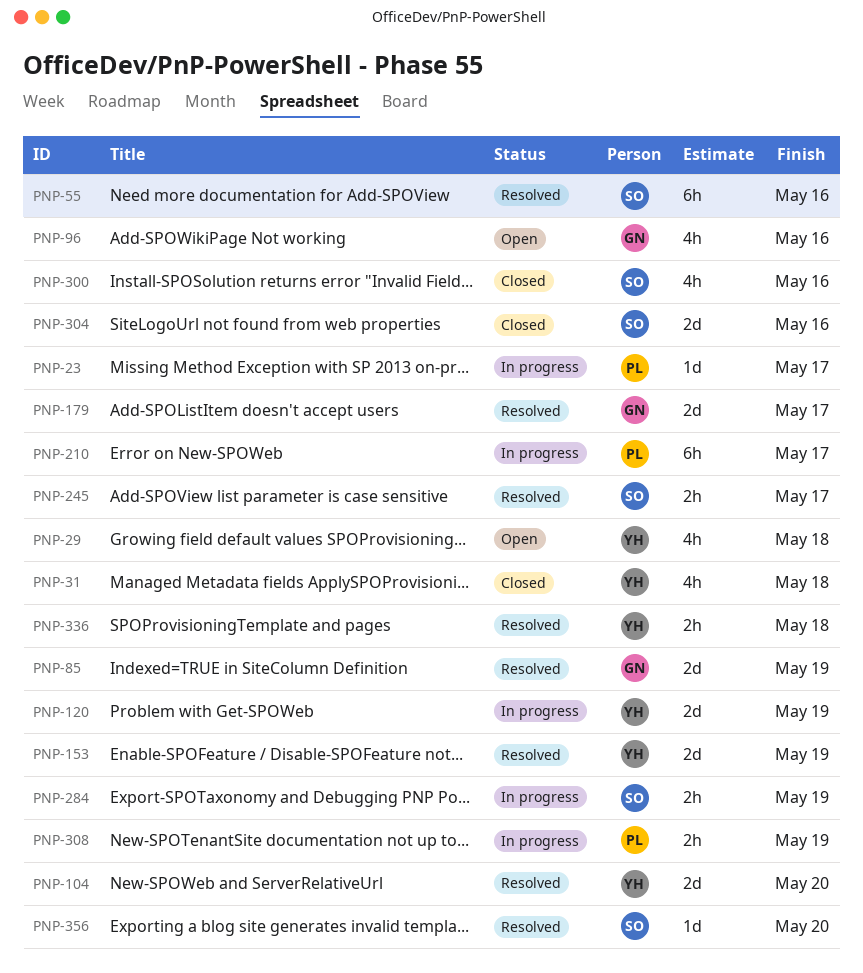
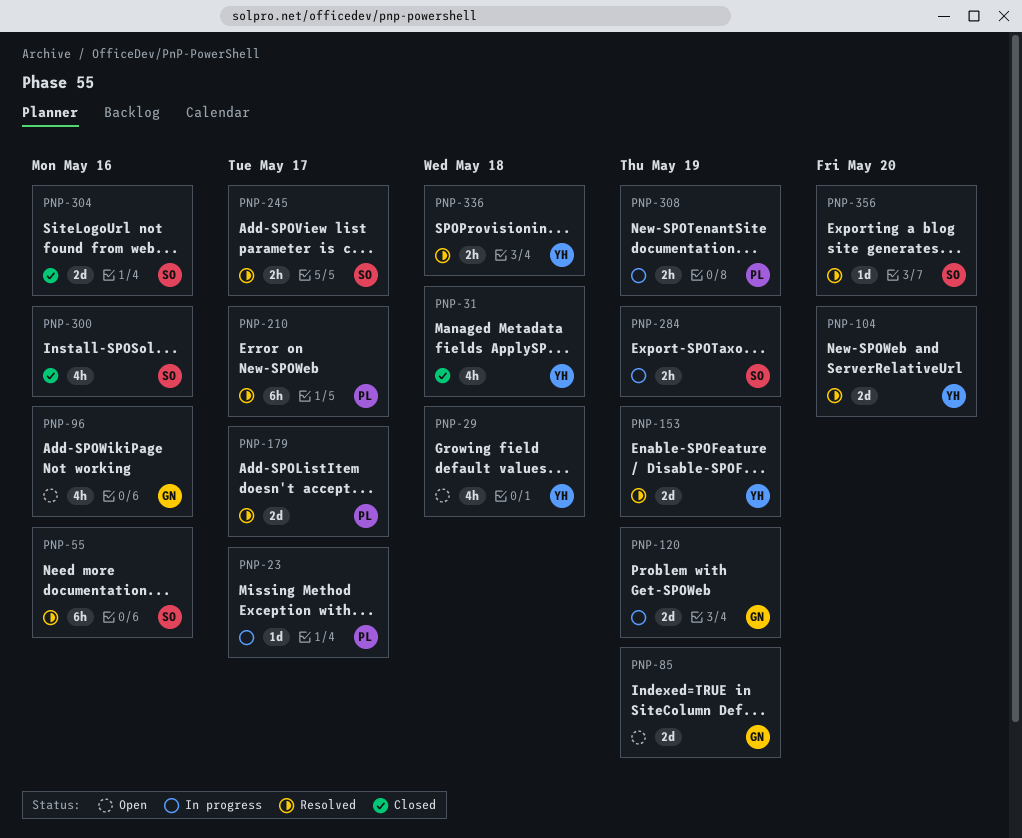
PNP-85, status: Resolved -> Open
PNP-120, owner: YH -> GN
PNP-179, owner: GN -> PL
PNP-210, status: In progress -> Resolved

